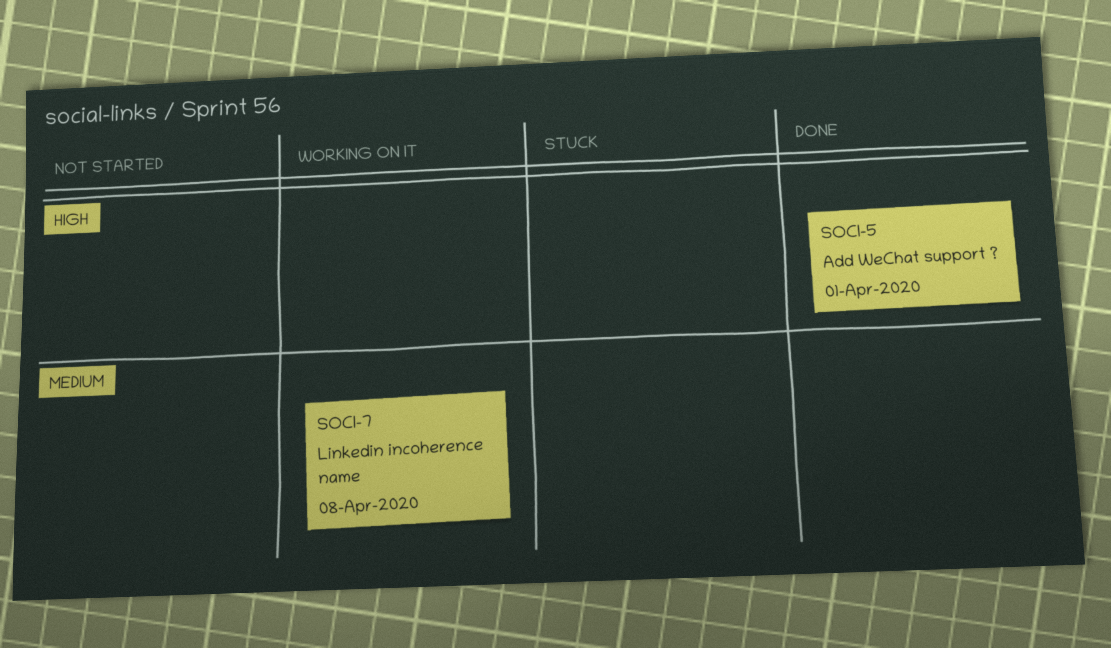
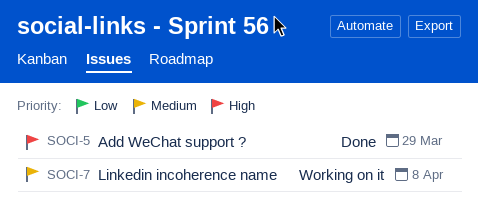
SOCI-5, due: Apr 1 -> Mar 29

